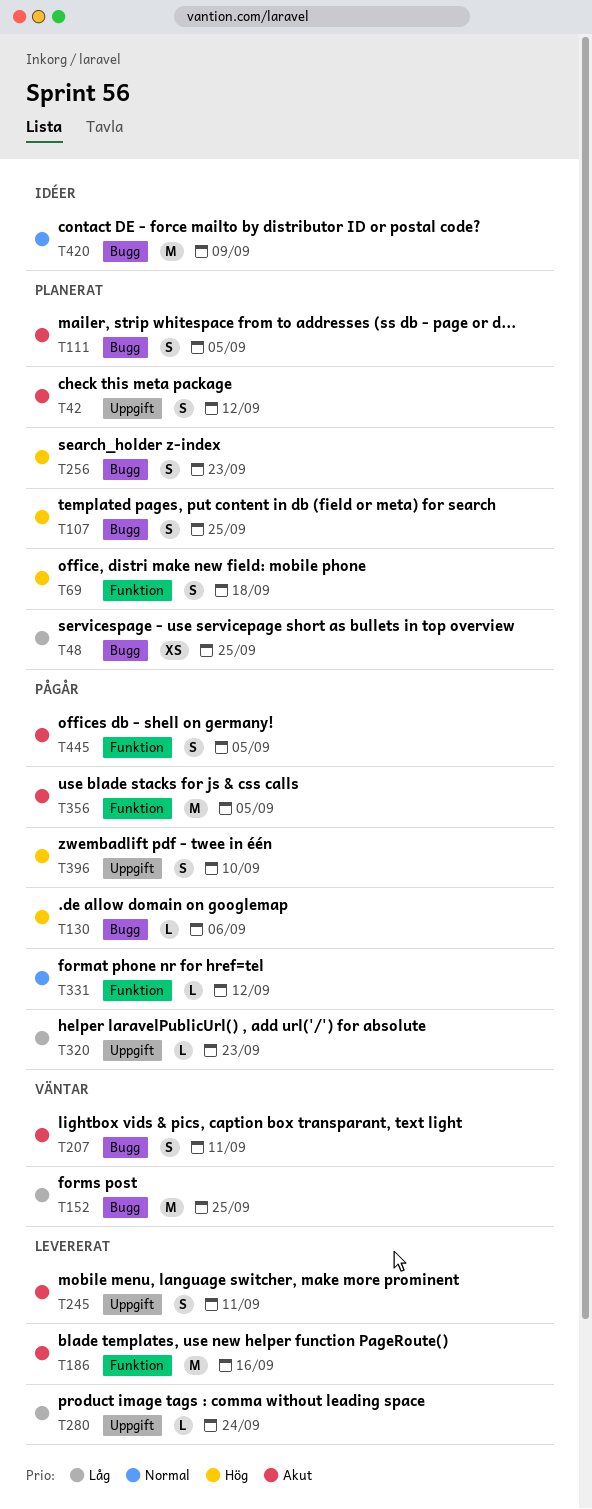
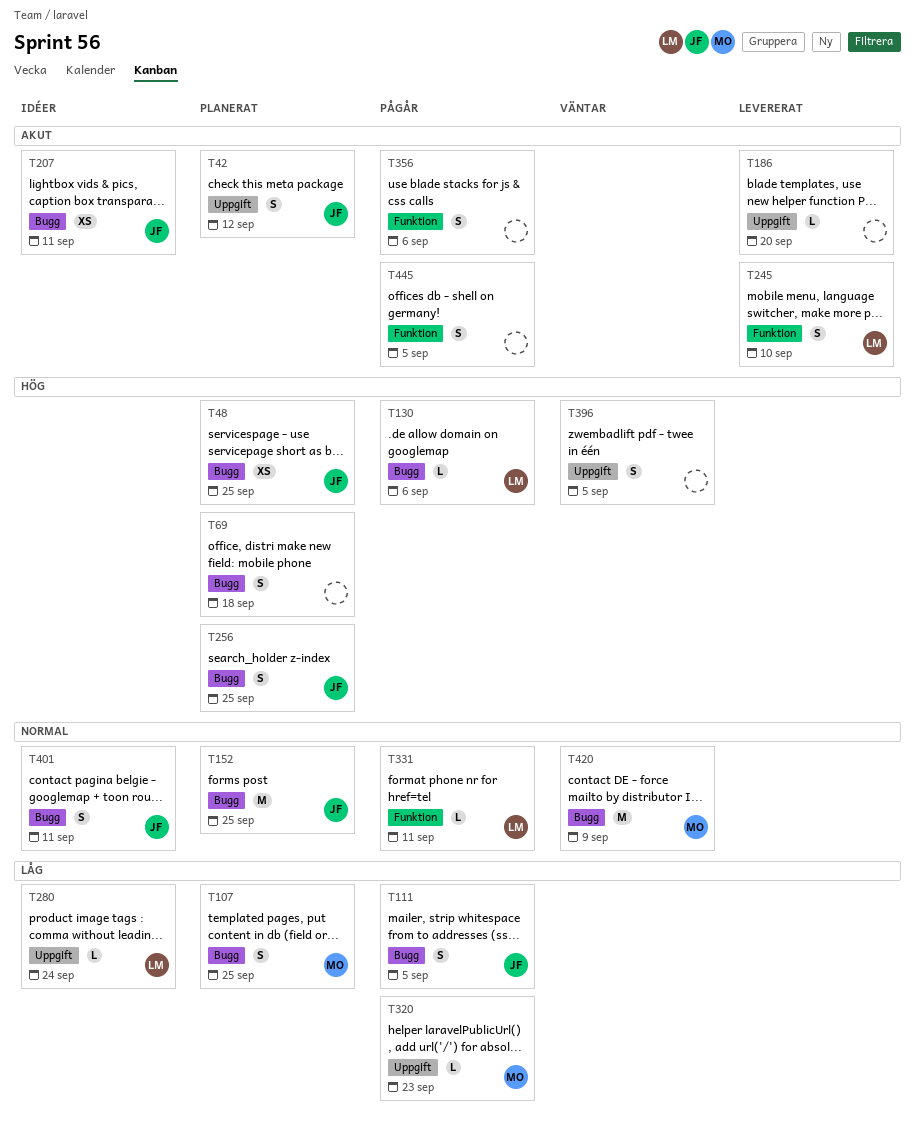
T48, priority: Låg -> Hög
T69, label: Funktion -> Bugg
T107, priority: Hög -> Låg
T111, status: Planerat -> Pågår
T111, priority: Akut -> Låg
T152, status: Väntar -> Planerat
T152, priority: Låg -> Normal
T186, label: Funktion -> Uppgift
T186, estimate: M -> L
T186, due: Sep 16 -> Sep 20
T207, status: Väntar -> Idéer
T207, estimate: S -> XS
T245, label: Uppgift -> Funktion
T245, due: Sep 11 -> Sep 10
T256, due: Sep 23 -> Sep 25
T280, status: Levererat -> Idéer
T331, due: Sep 12 -> Sep 11
T356, estimate: M -> S
T356, due: Sep 5 -> Sep 6
T396, status: Pågår -> Väntar
T396, due: Sep 10 -> Sep 5
T401: none -> present
T420, status: Idéer -> Väntar

